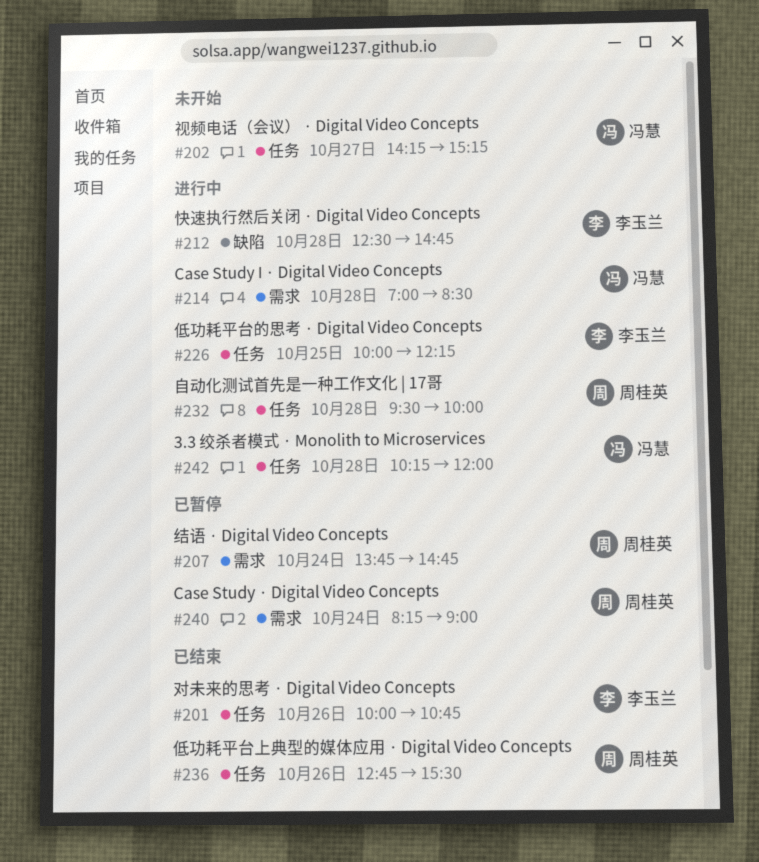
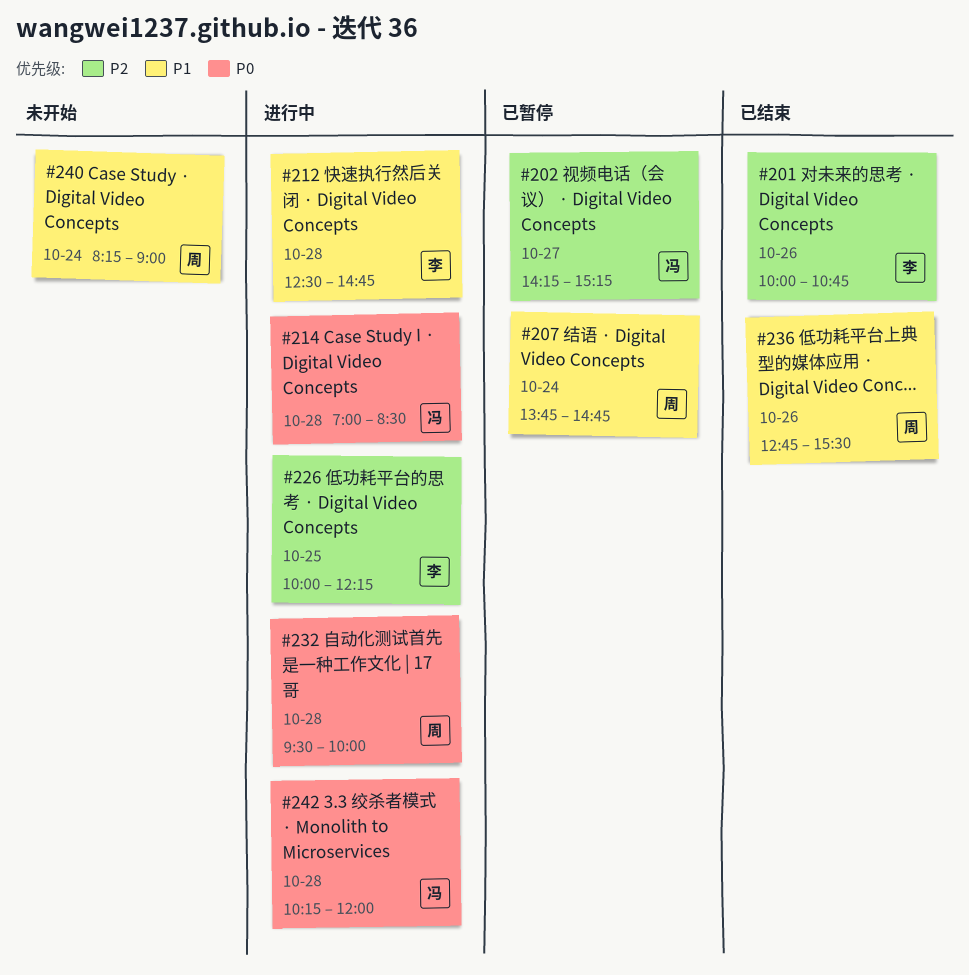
#202, status: 未开始 -> 已暂停
#240, status: 已暂停 -> 未开始

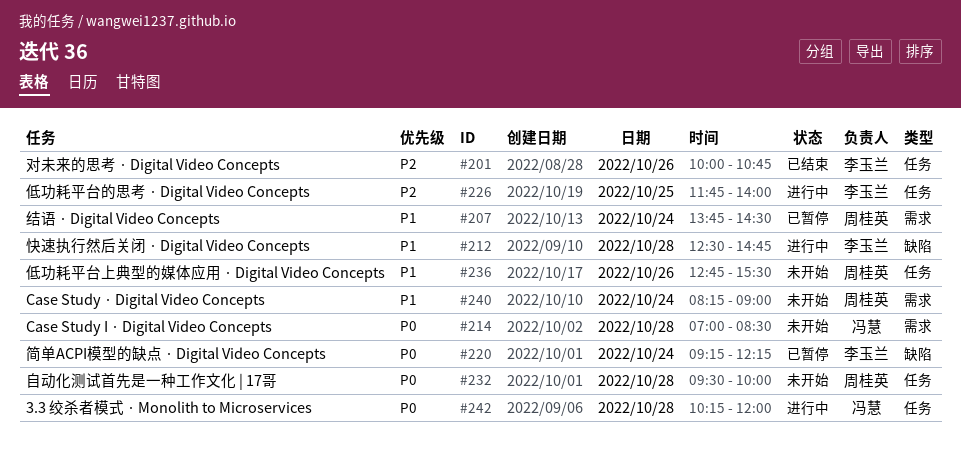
#202: present -> none
#207, ends: 14:45 -> 14:30
#214, status: 进行中 -> 未开始
#220: none -> present
#226, begins: 10:00 -> 11:45
#226, ends: 12:15 -> 14:00
#232, status: 进行中 -> 未开始
#236, status: 已结束 -> 未开始

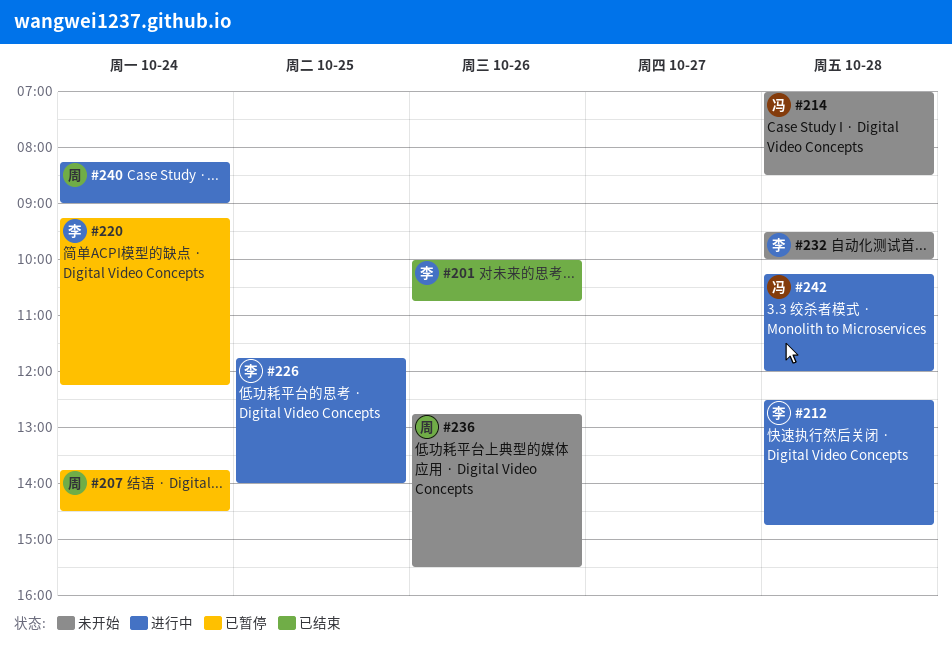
#232, owner: 周桂英 -> 李玉兰
#240, status: 未开始 -> 进行中

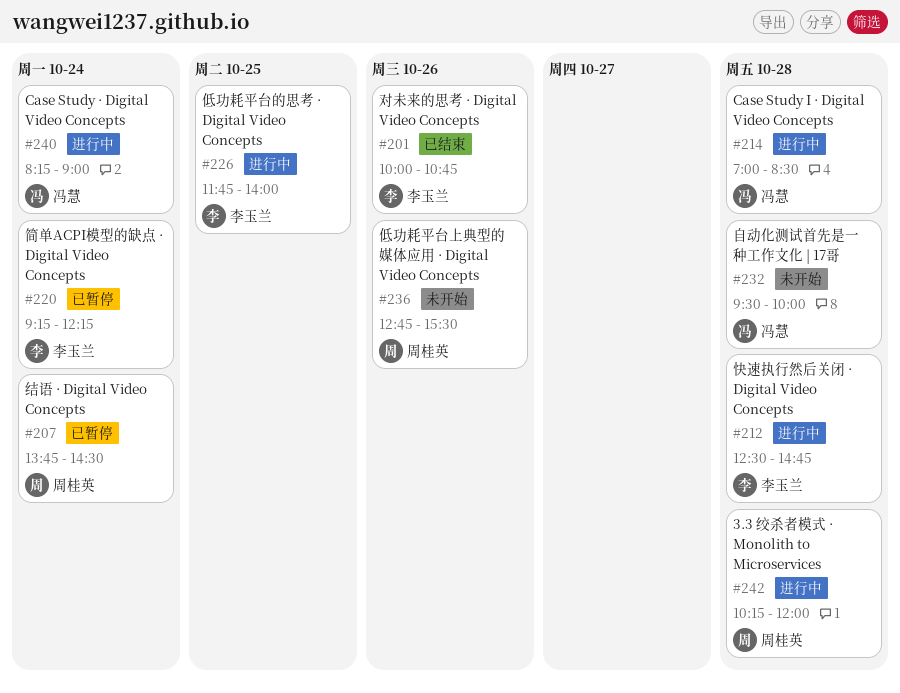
#214, status: 未开始 -> 进行中
#232, owner: 李玉兰 -> 冯慧
#240, owner: 周桂英 -> 冯慧
#242, owner: 冯慧 -> 周桂英

